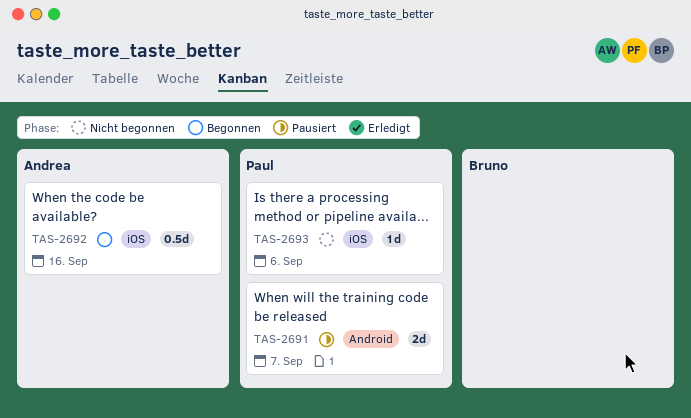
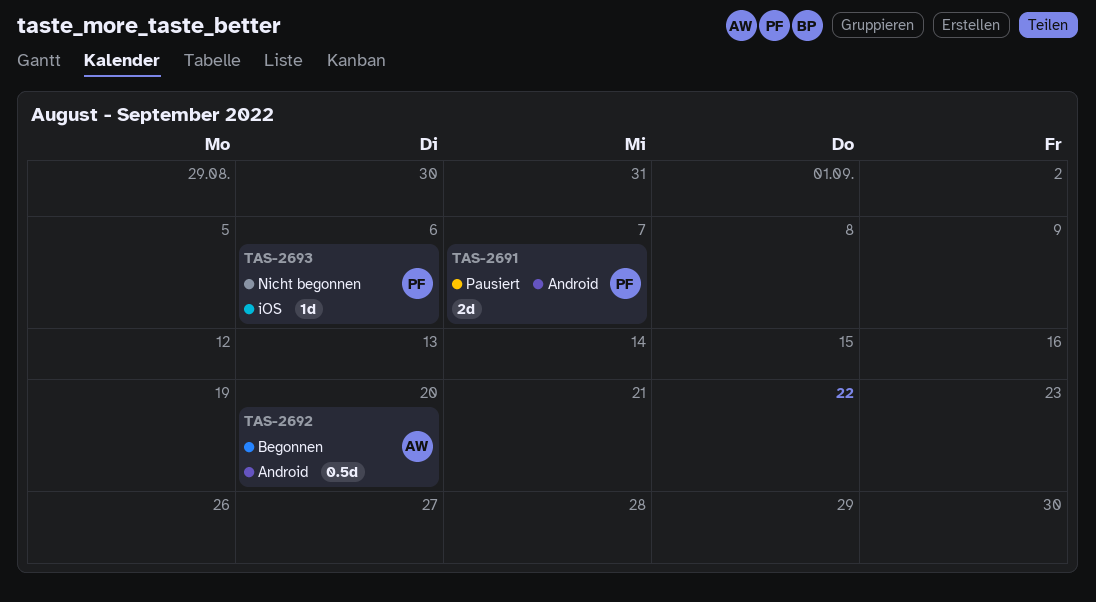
TAS-2692, label: iOS -> Android
TAS-2692, due: Sep 16 -> Sep 20

